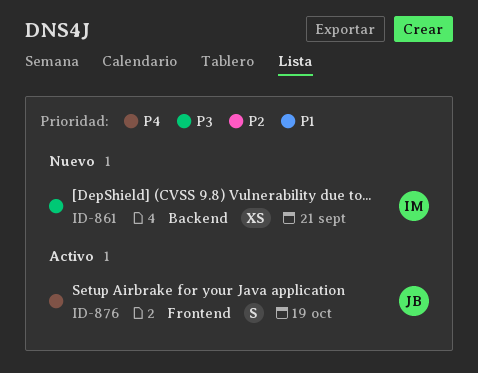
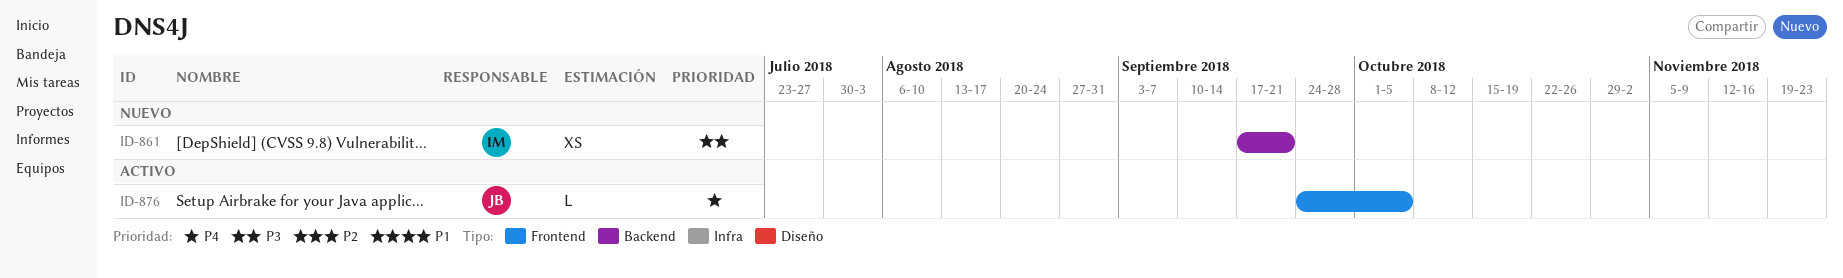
ID-876, estimate: S -> L
ID-876, due: Oct 19 -> Oct 5

